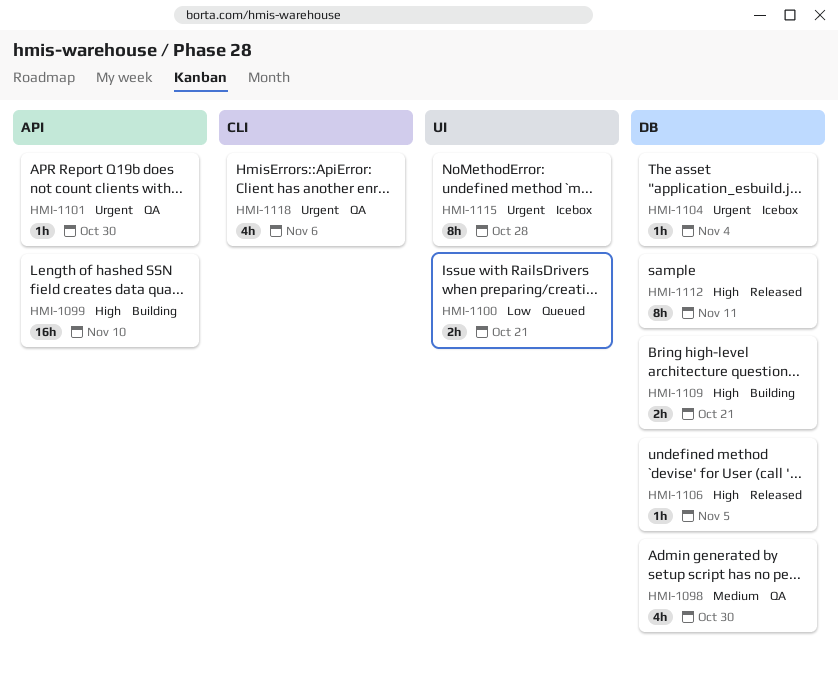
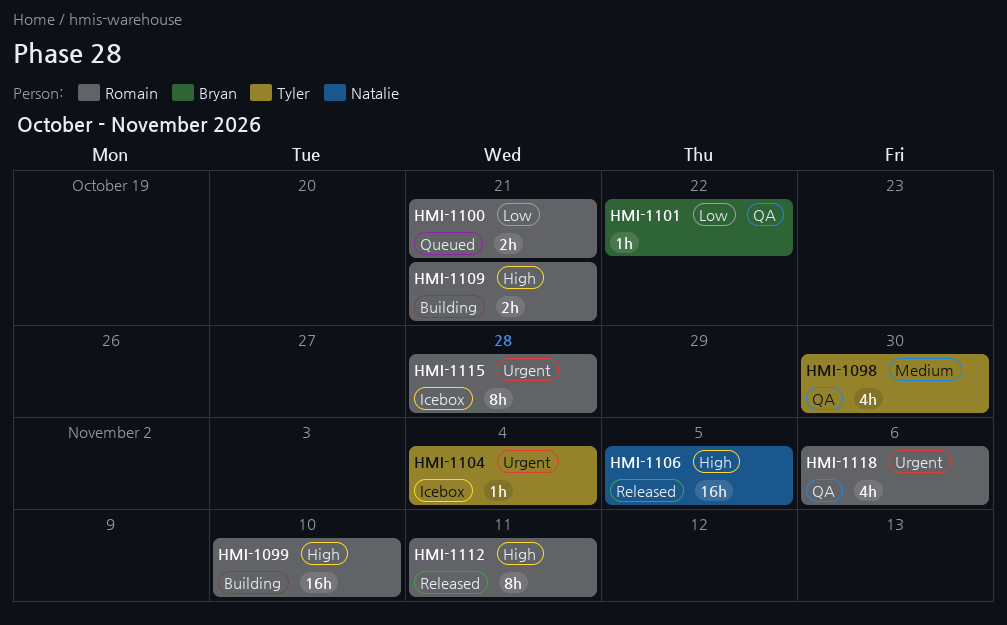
HMI-1101, priority: Urgent -> Low
HMI-1101, due: Oct 30 -> Oct 22
HMI-1106, estimate: 1h -> 16h

